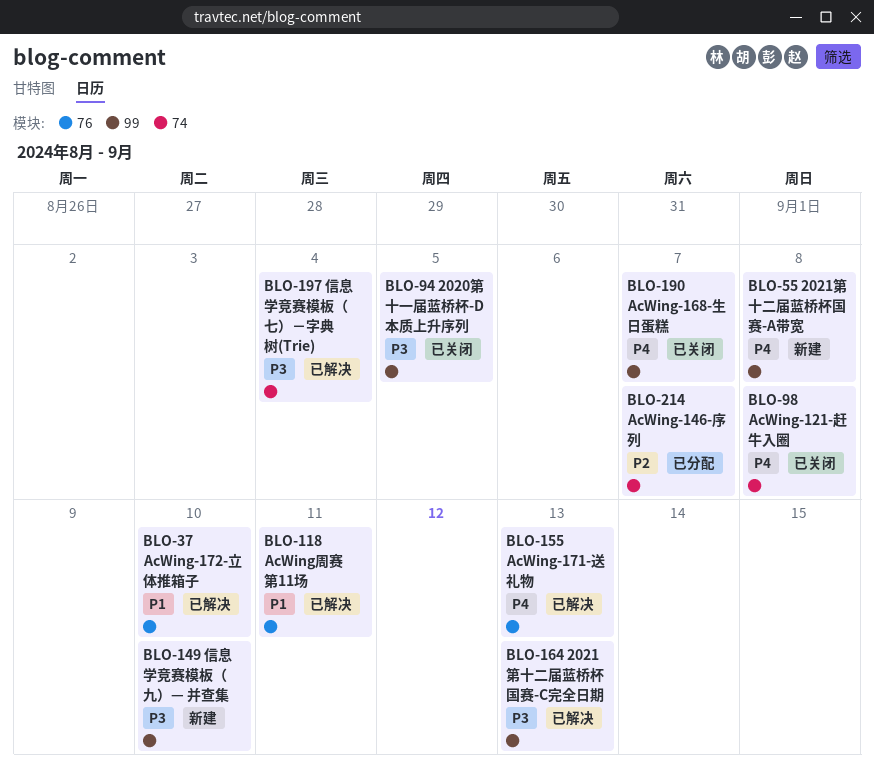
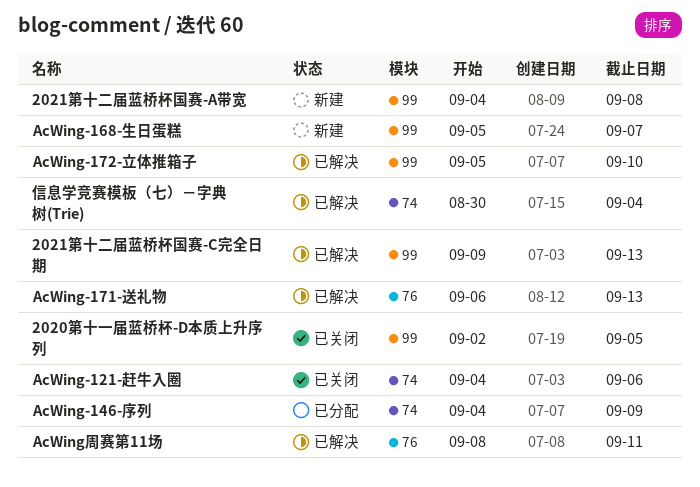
AcWing-121-赶牛入圈, due: Sep 8 -> Sep 6
AcWing-146-序列, due: Sep 7 -> Sep 9
AcWing-168-生日蛋糕, status: 已关闭 -> 新建
AcWing-172-立体推箱子, label: 76 -> 99
信息学竞赛模板（九）— 并查集: present -> none

